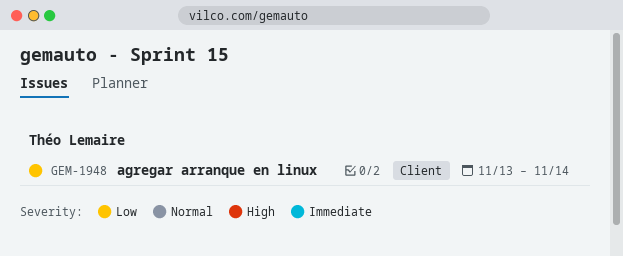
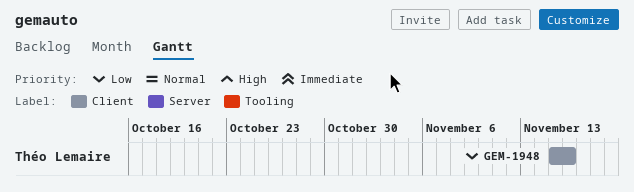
GEM-1948, start: Nov 13 -> Nov 15
GEM-1948, due: Nov 14 -> Nov 16

